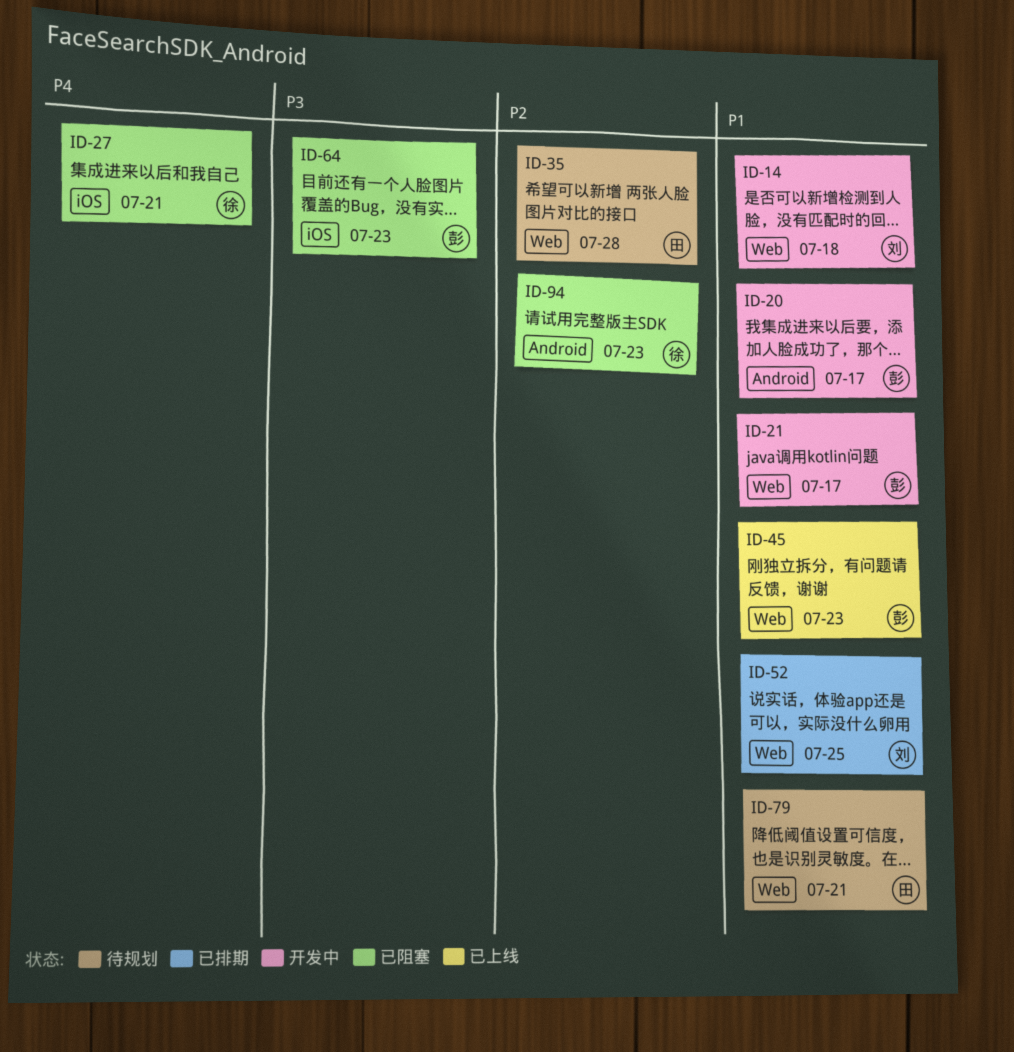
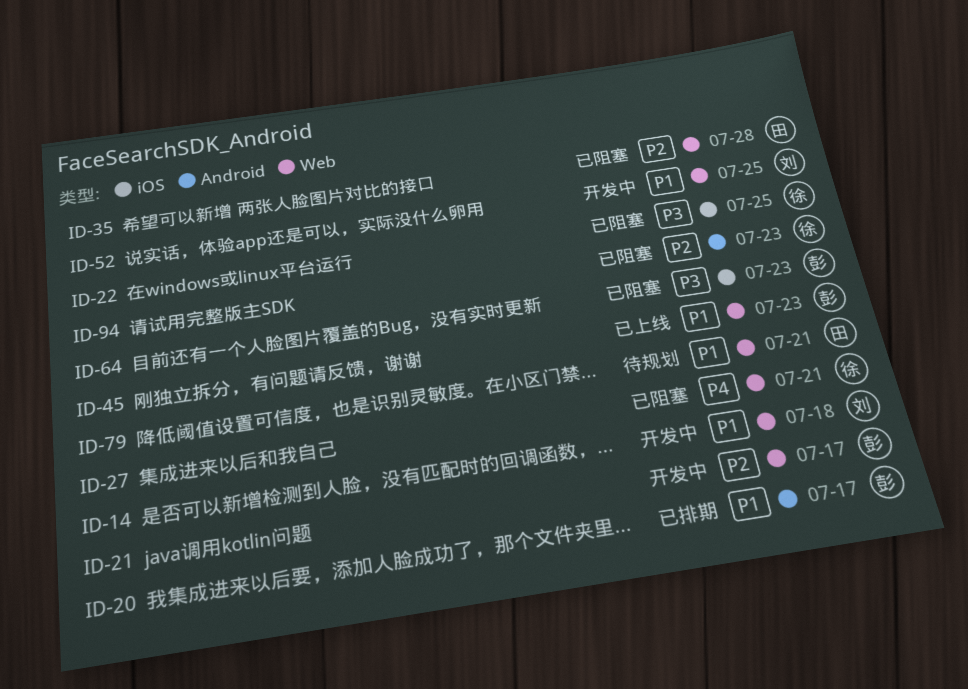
ID-20, status: 开发中 -> 已排期
ID-21, priority: P1 -> P2
ID-22: none -> present
ID-27, label: iOS -> Web
ID-35, status: 待规划 -> 已阻塞
ID-52, status: 已排期 -> 开发中

